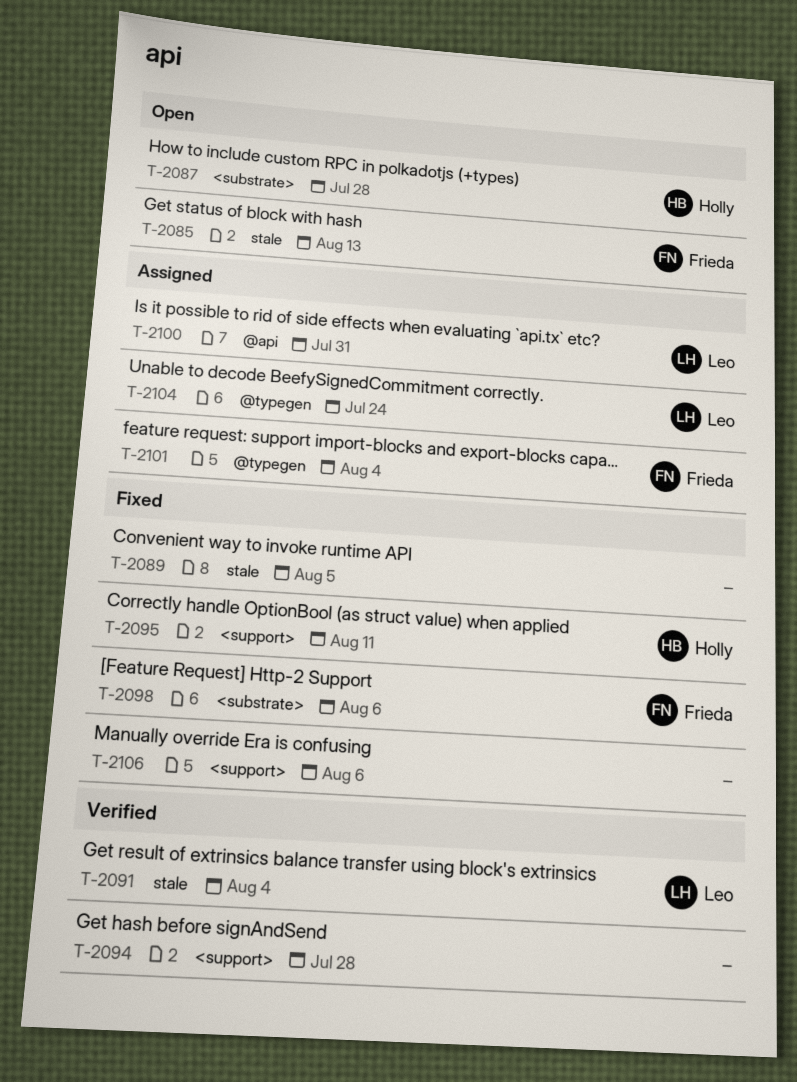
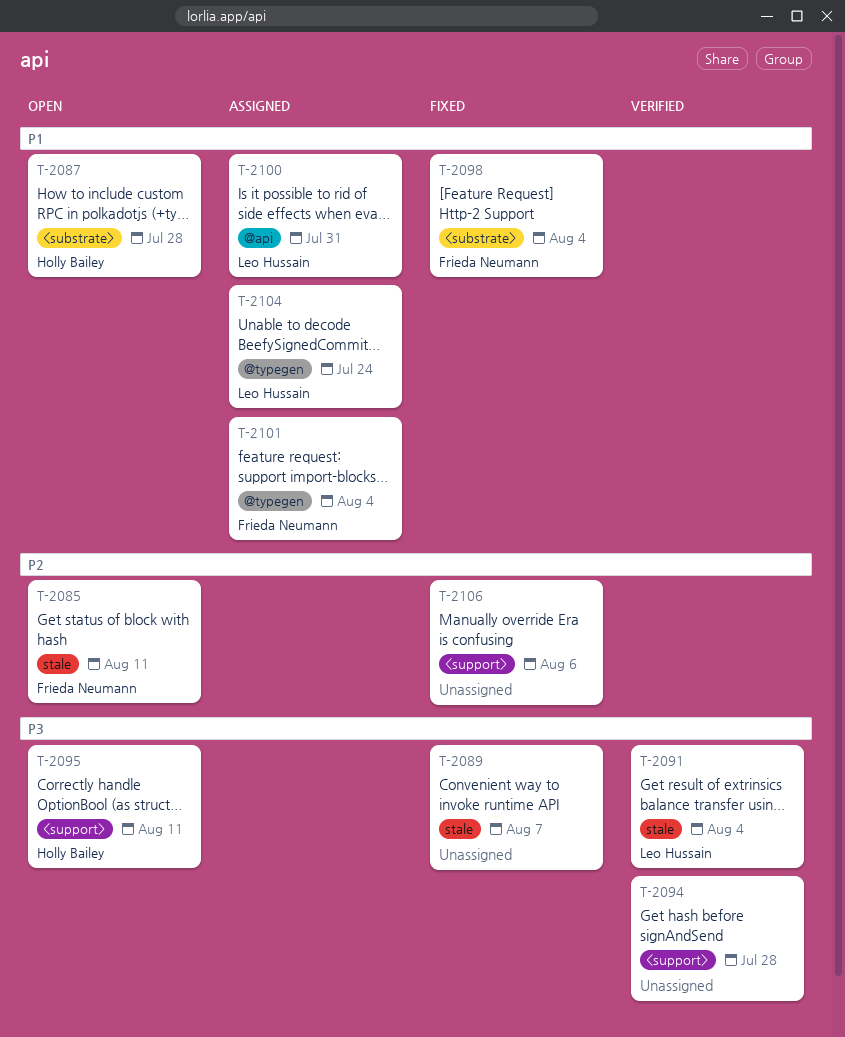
T-2085, due: Aug 13 -> Aug 11
T-2089, due: Aug 5 -> Aug 7
T-2095, status: Fixed -> Open
T-2098, due: Aug 6 -> Aug 4

